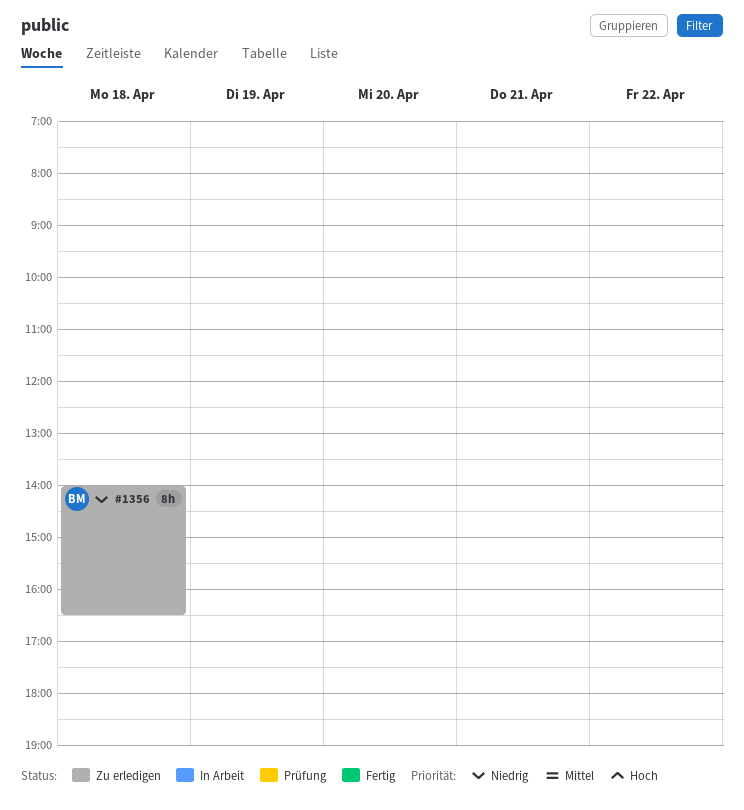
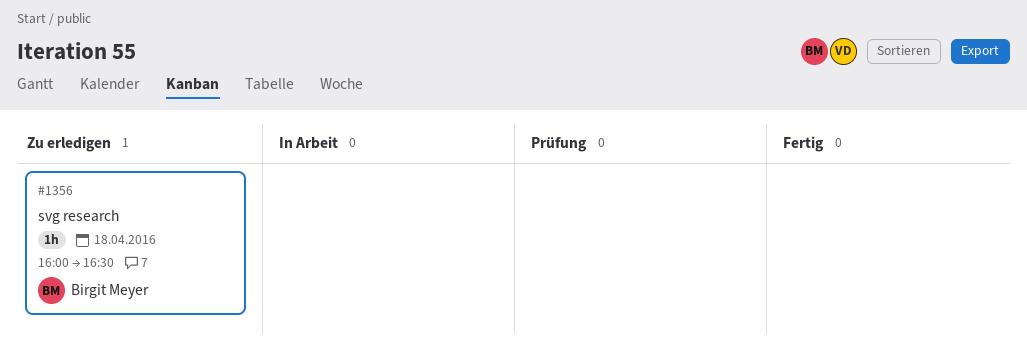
#1356, estimate: 8h -> 1h
#1356, begins: 14:00 -> 16:00

